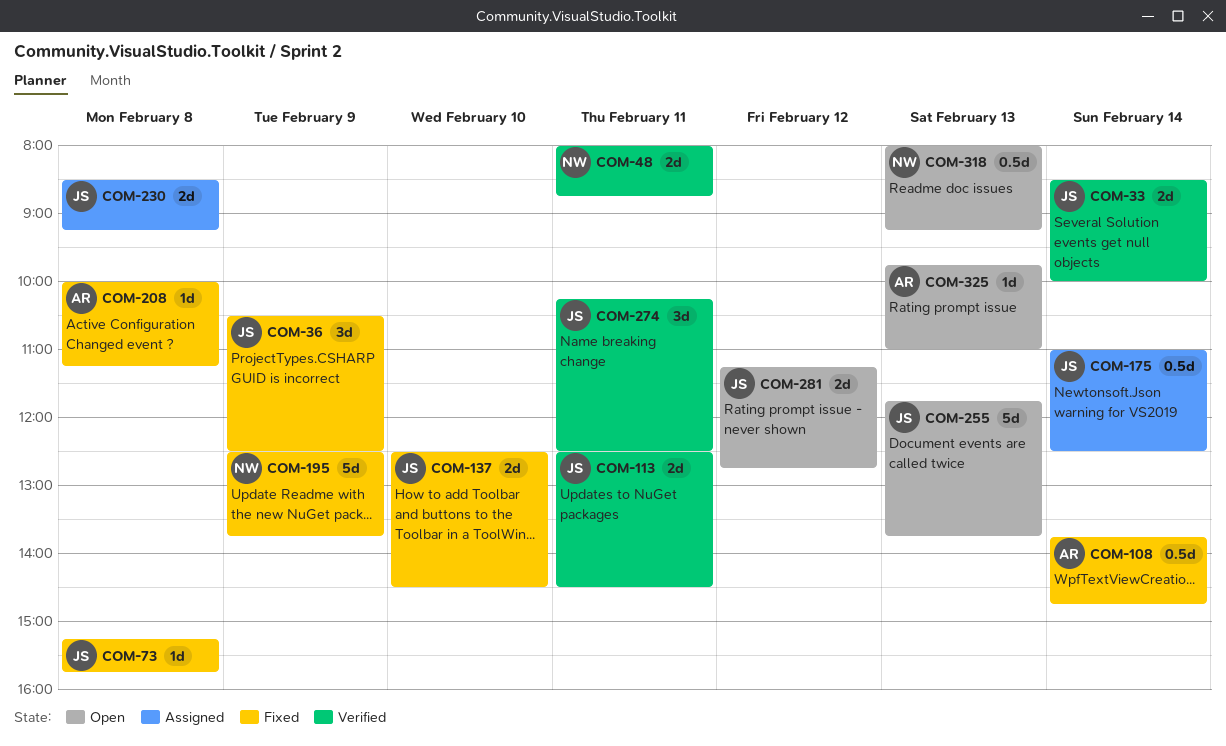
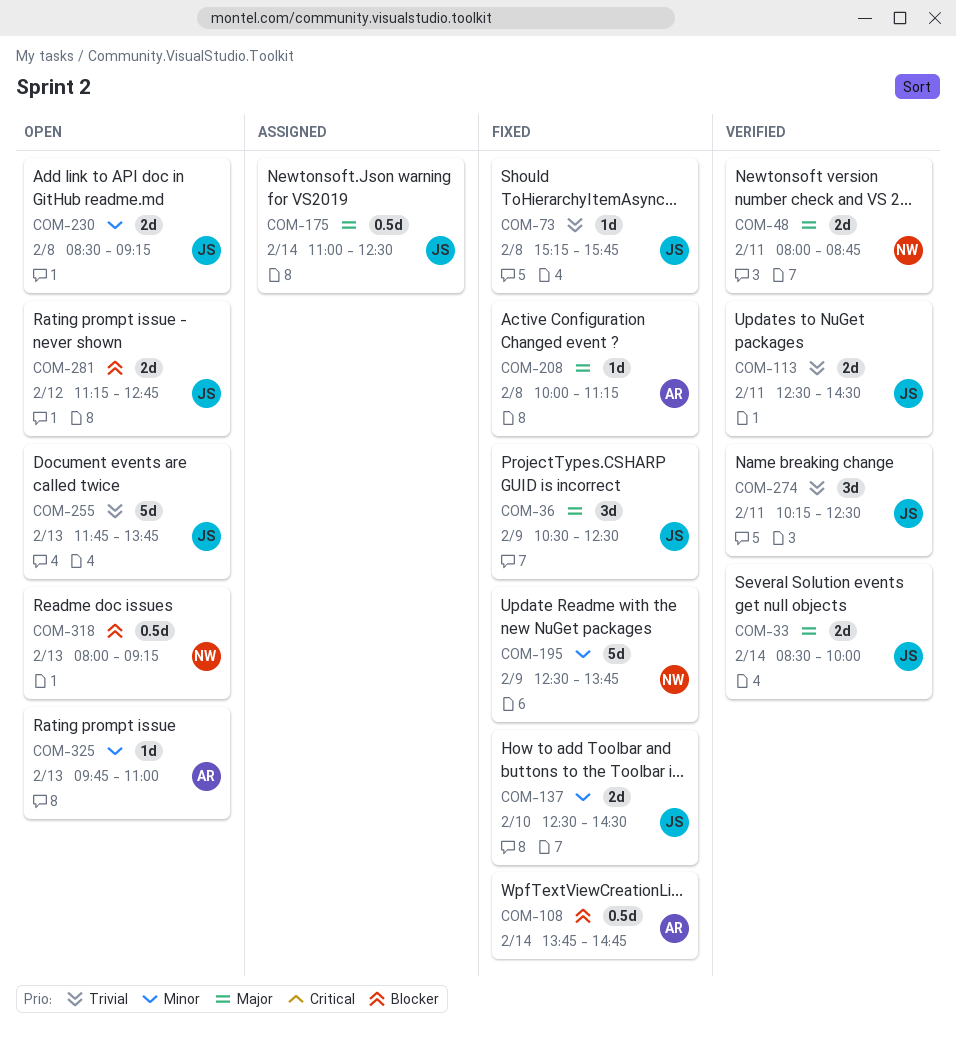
COM-230, status: Assigned -> Open

